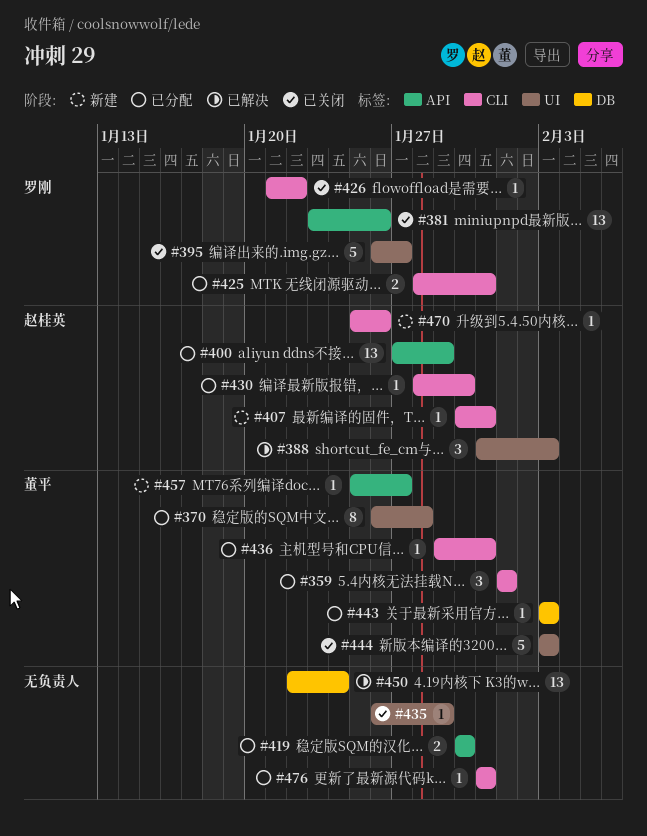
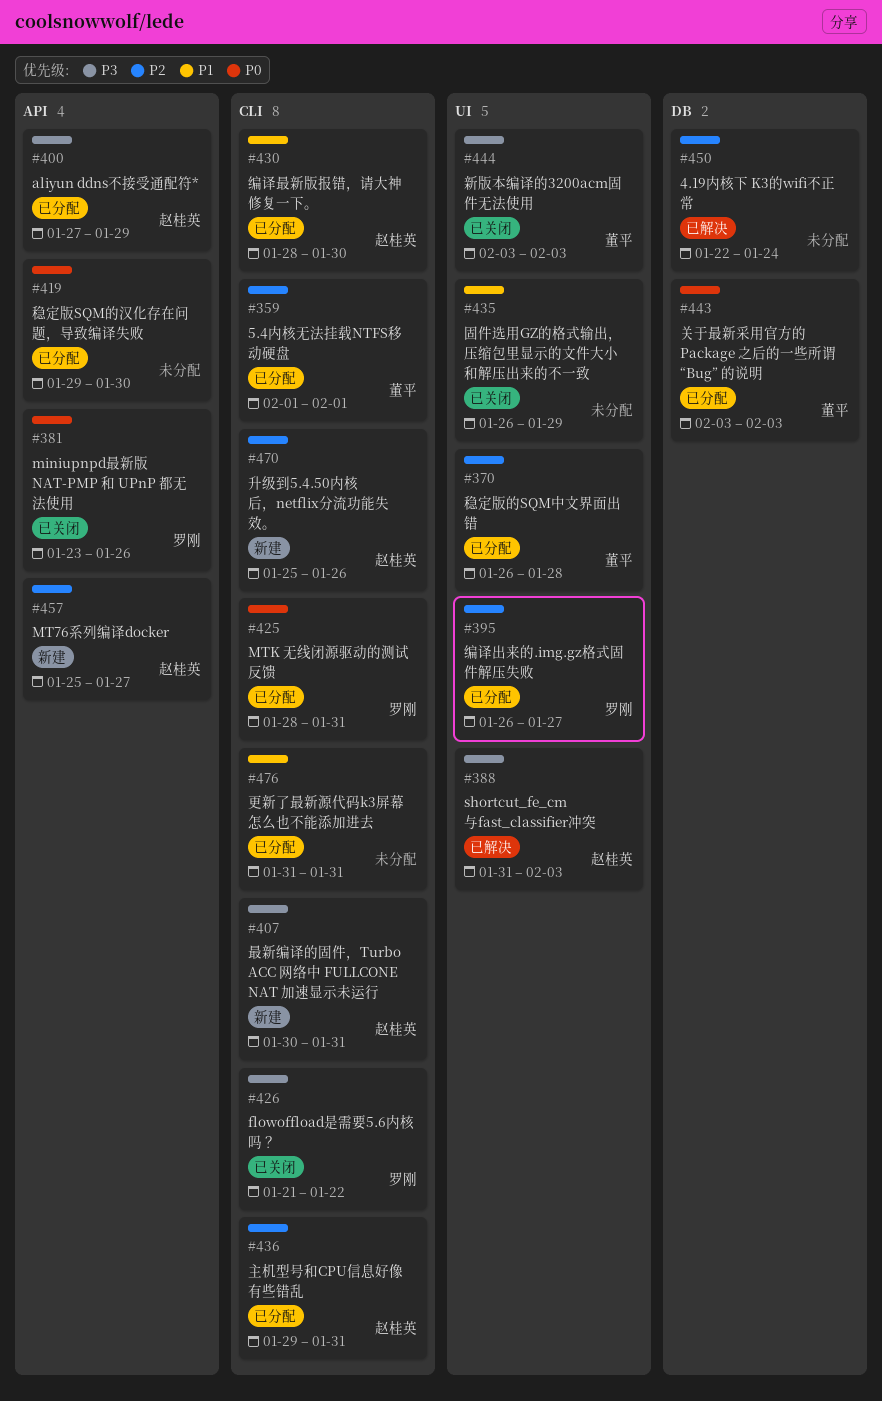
#395, status: 已关闭 -> 已分配
#419, start: Jan 30 -> Jan 29
#436, owner: 董平 -> 赵桂英
#457, owner: 董平 -> 赵桂英

